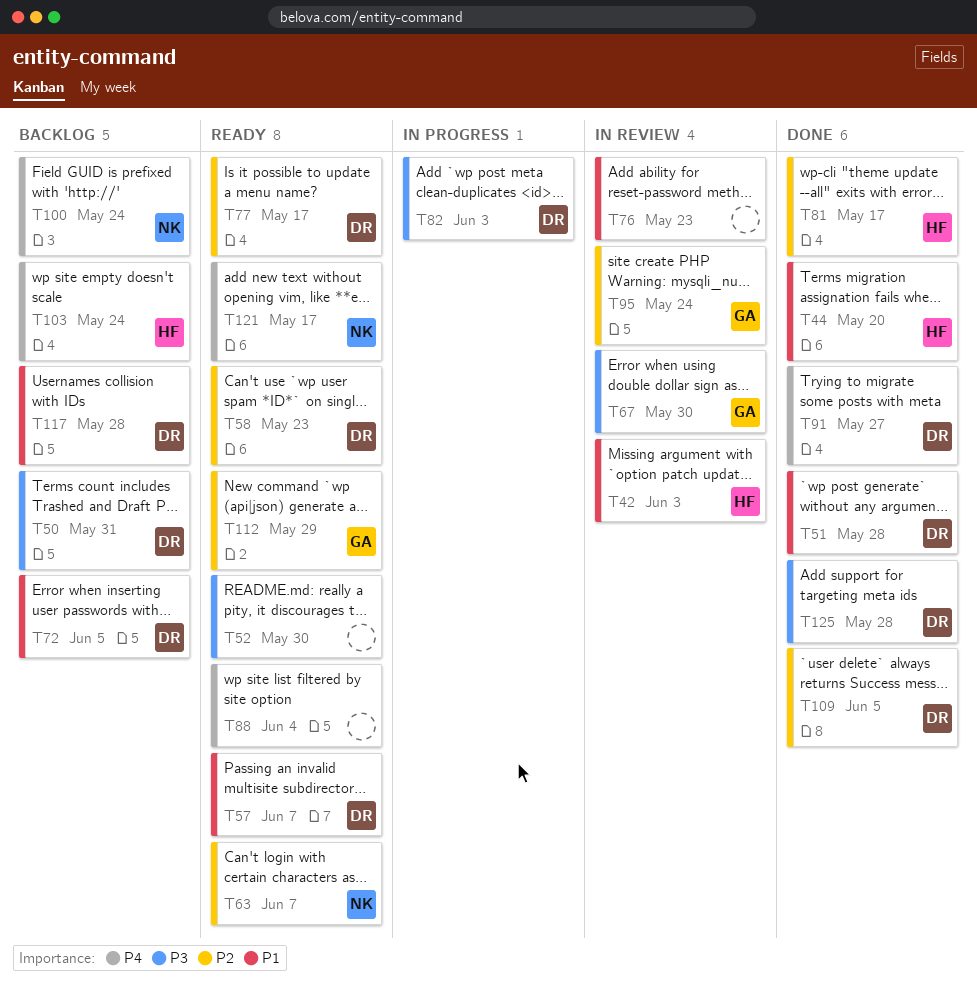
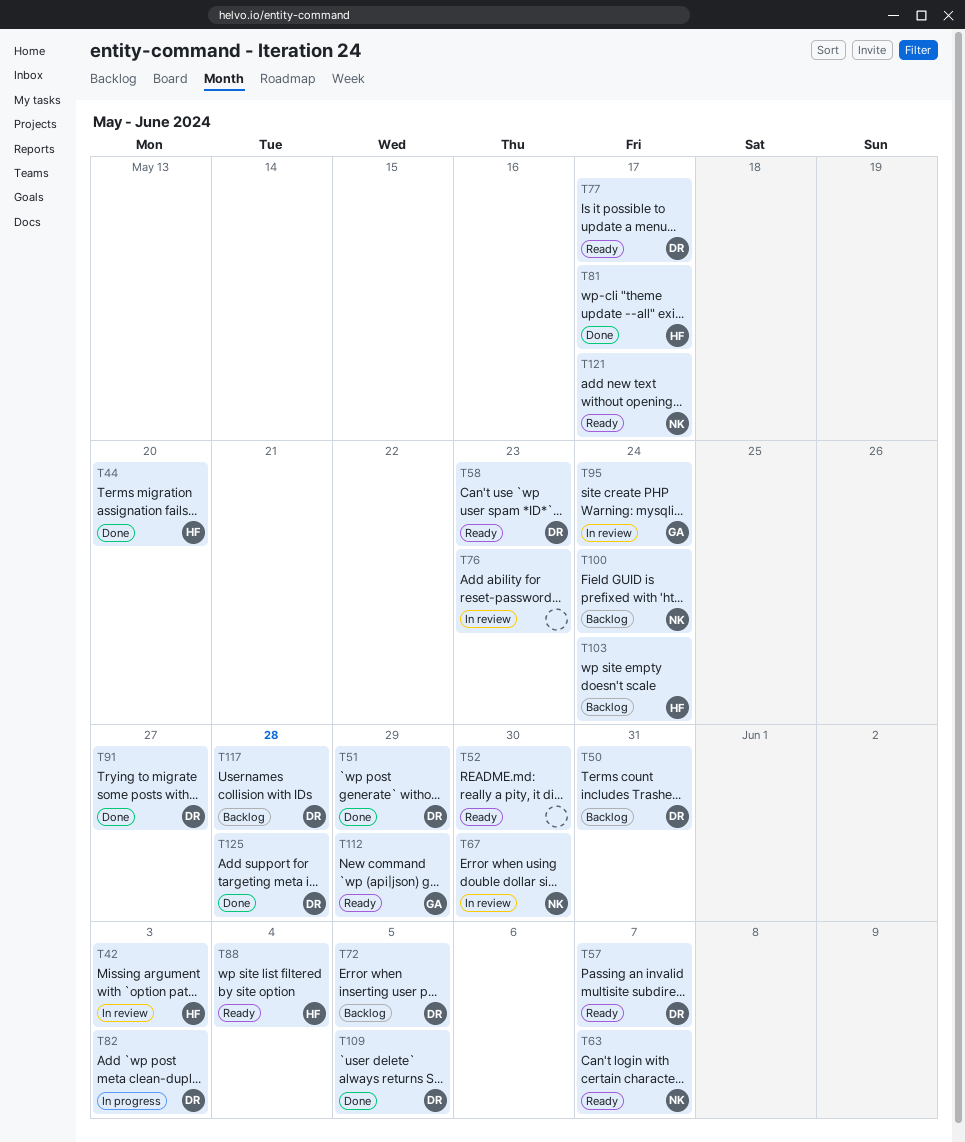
T51, due: May 28 -> May 29
T67, owner: GA -> NK
T88, owner: none -> HF

